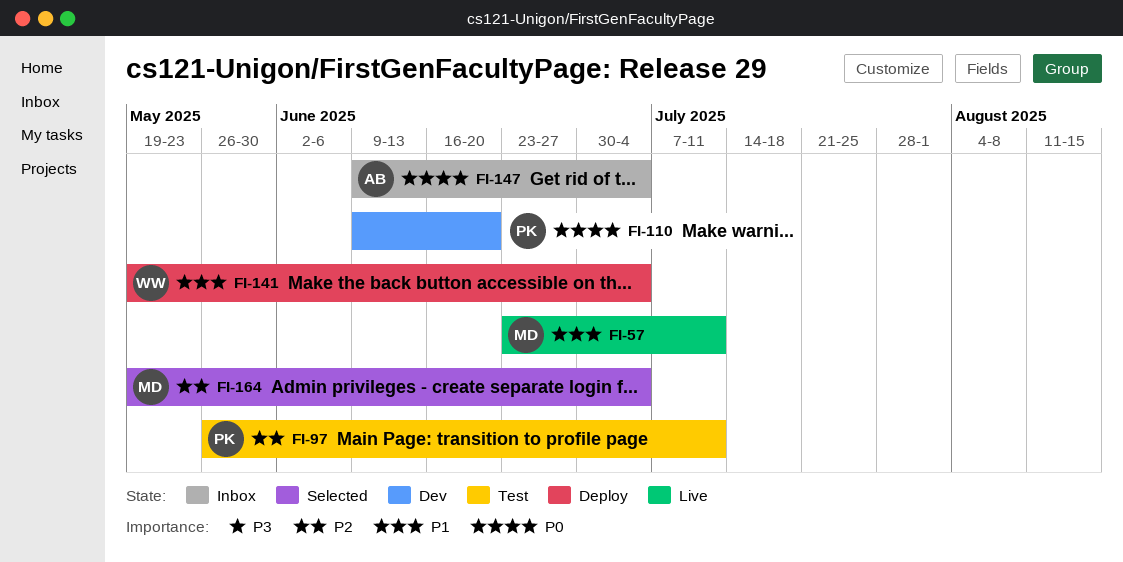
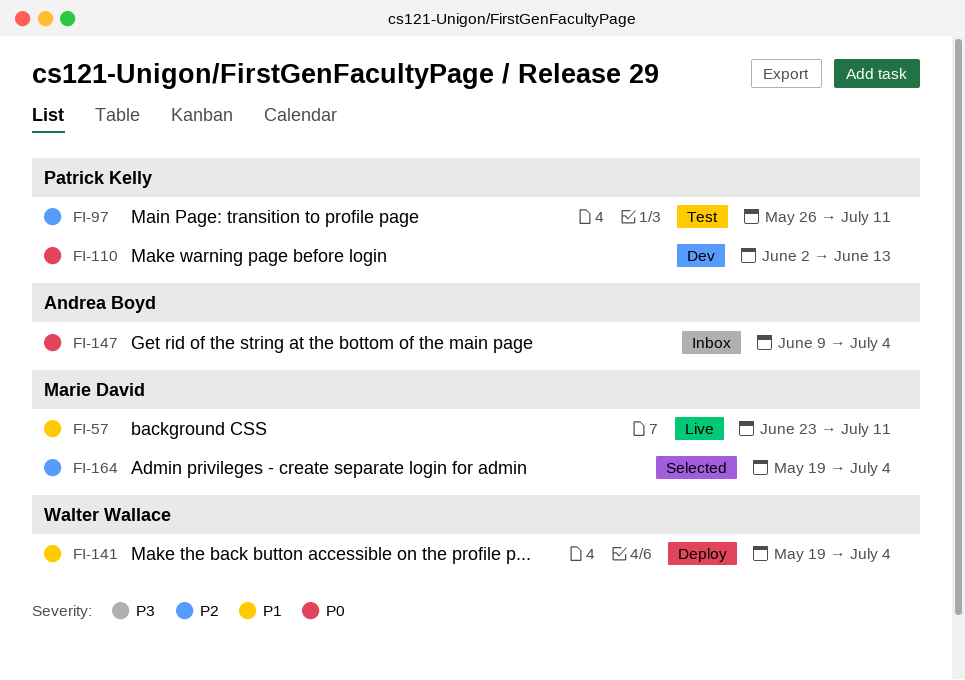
FI-110, start: Jun 9 -> Jun 2
FI-110, due: Jun 20 -> Jun 13

